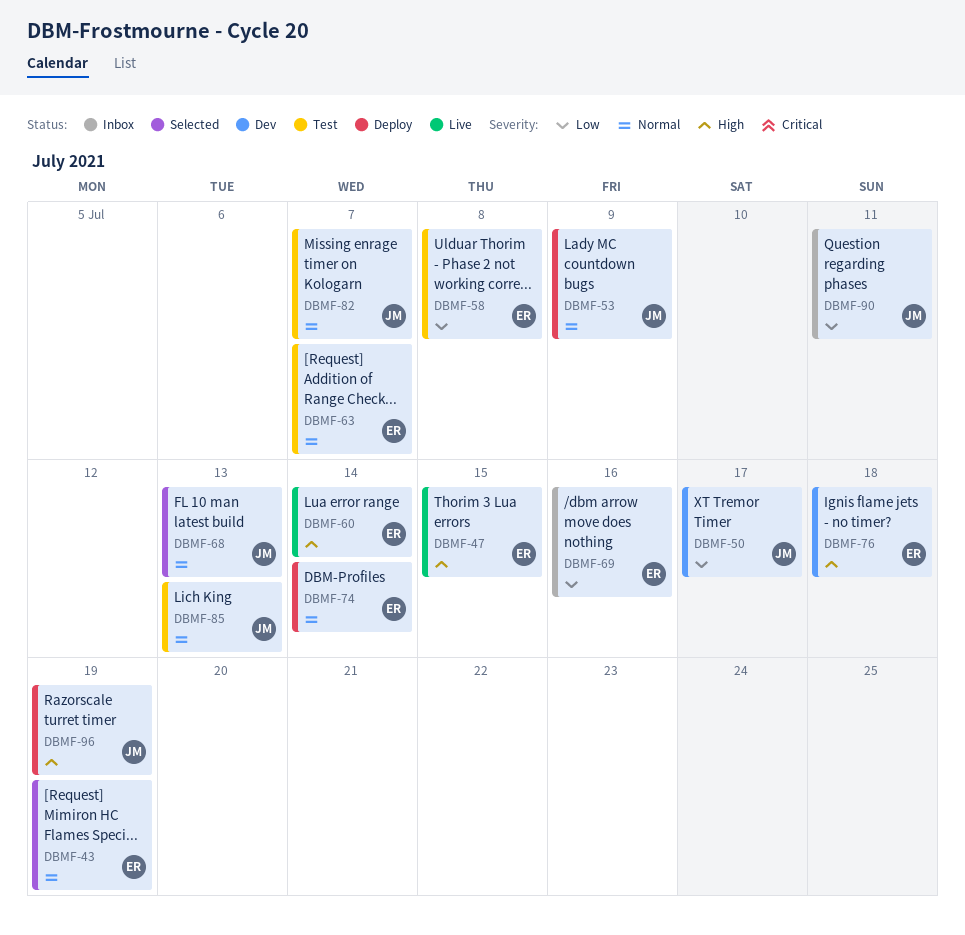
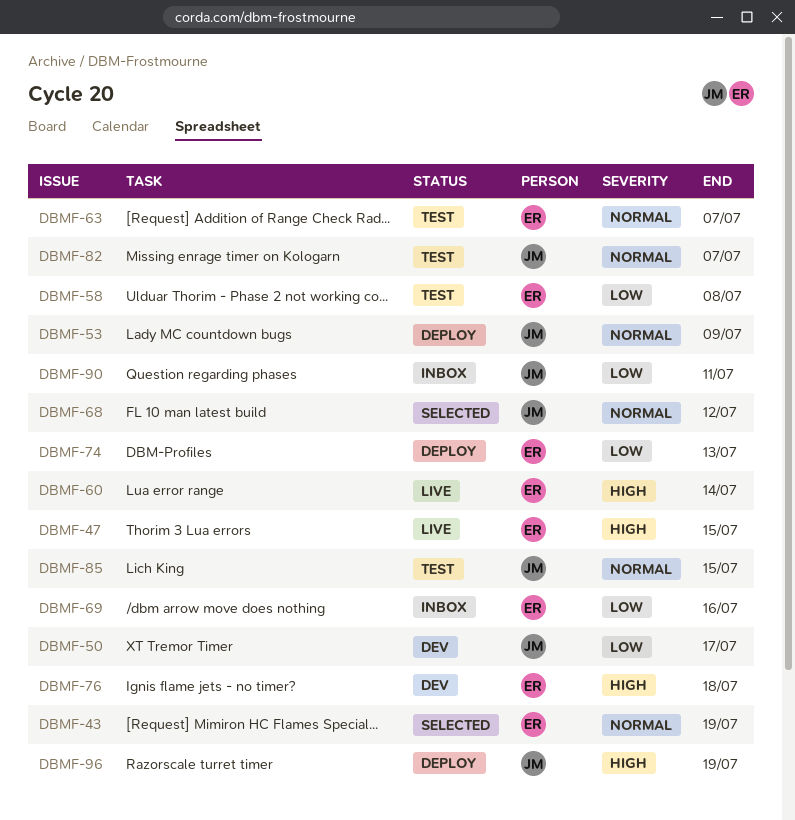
DBMF-68, due: Jul 13 -> Jul 12
DBMF-74, priority: Normal -> Low
DBMF-74, due: Jul 14 -> Jul 13
DBMF-85, due: Jul 13 -> Jul 15

